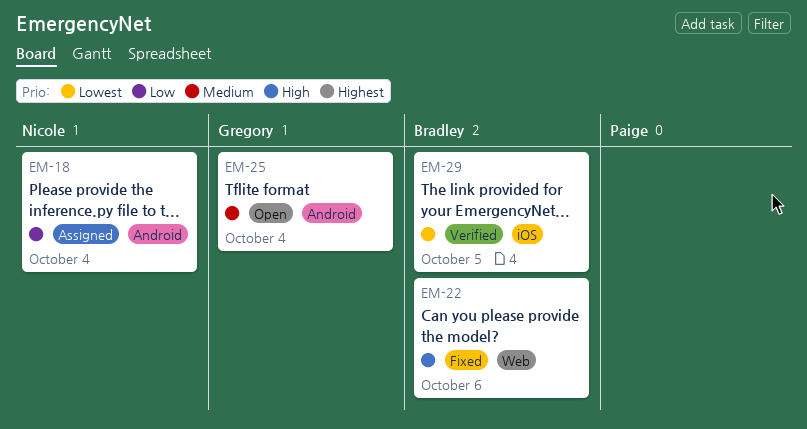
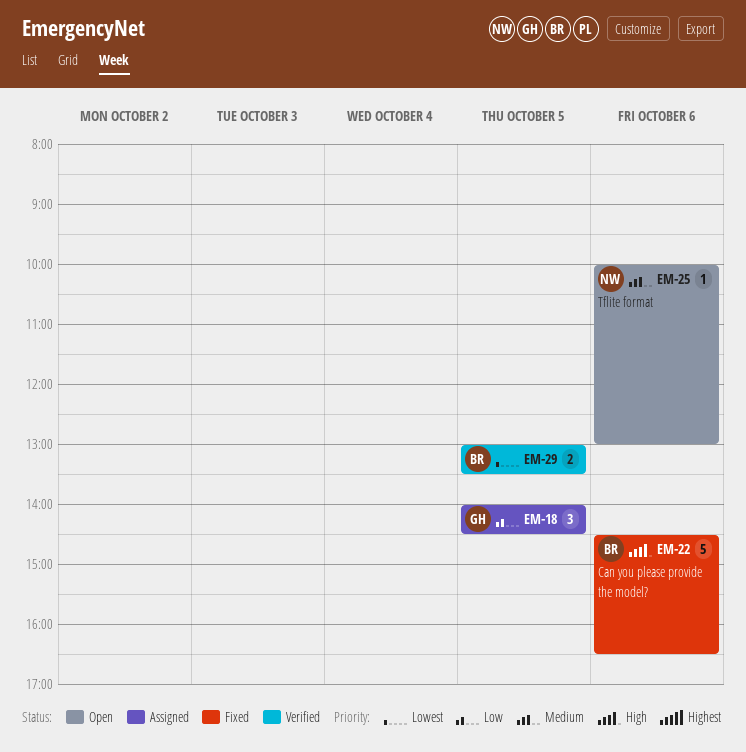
EM-18, owner: Nicole -> Gregory
EM-18, day: Oct 4 -> Oct 5
EM-25, owner: Gregory -> Nicole
EM-25, day: Oct 4 -> Oct 6

